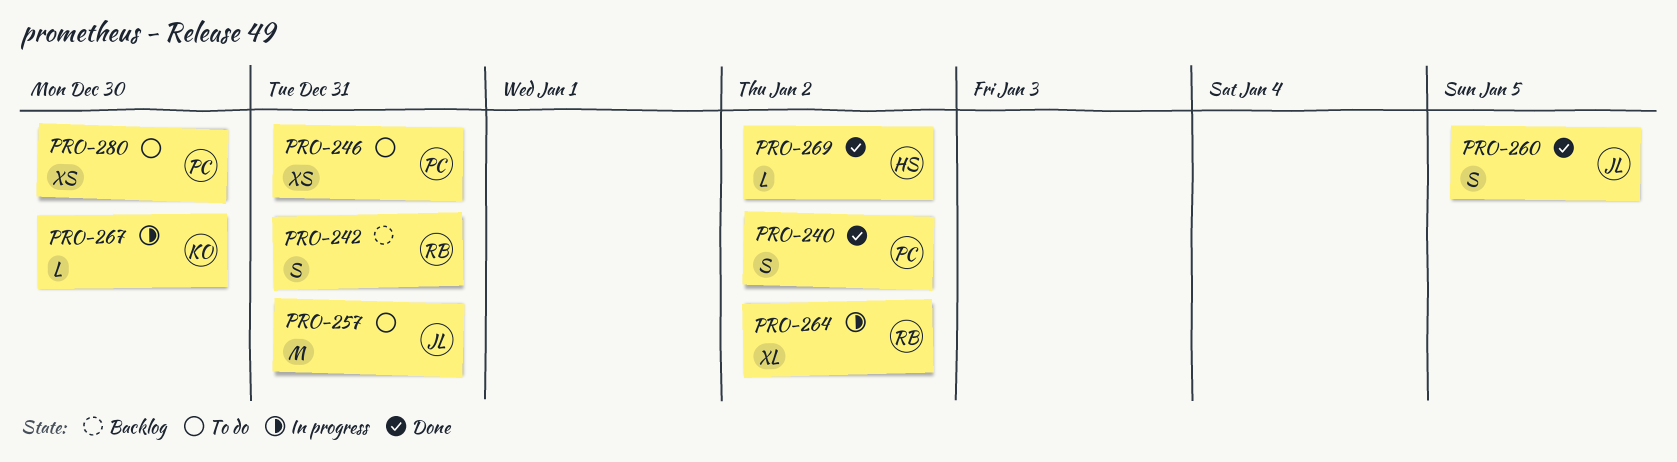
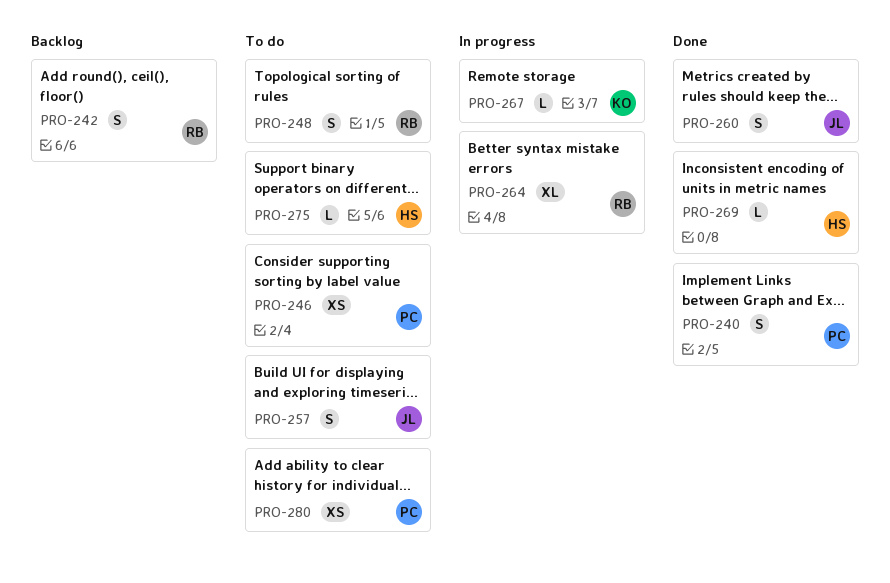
PRO-248: none -> present
PRO-257, estimate: M -> S
PRO-275: none -> present

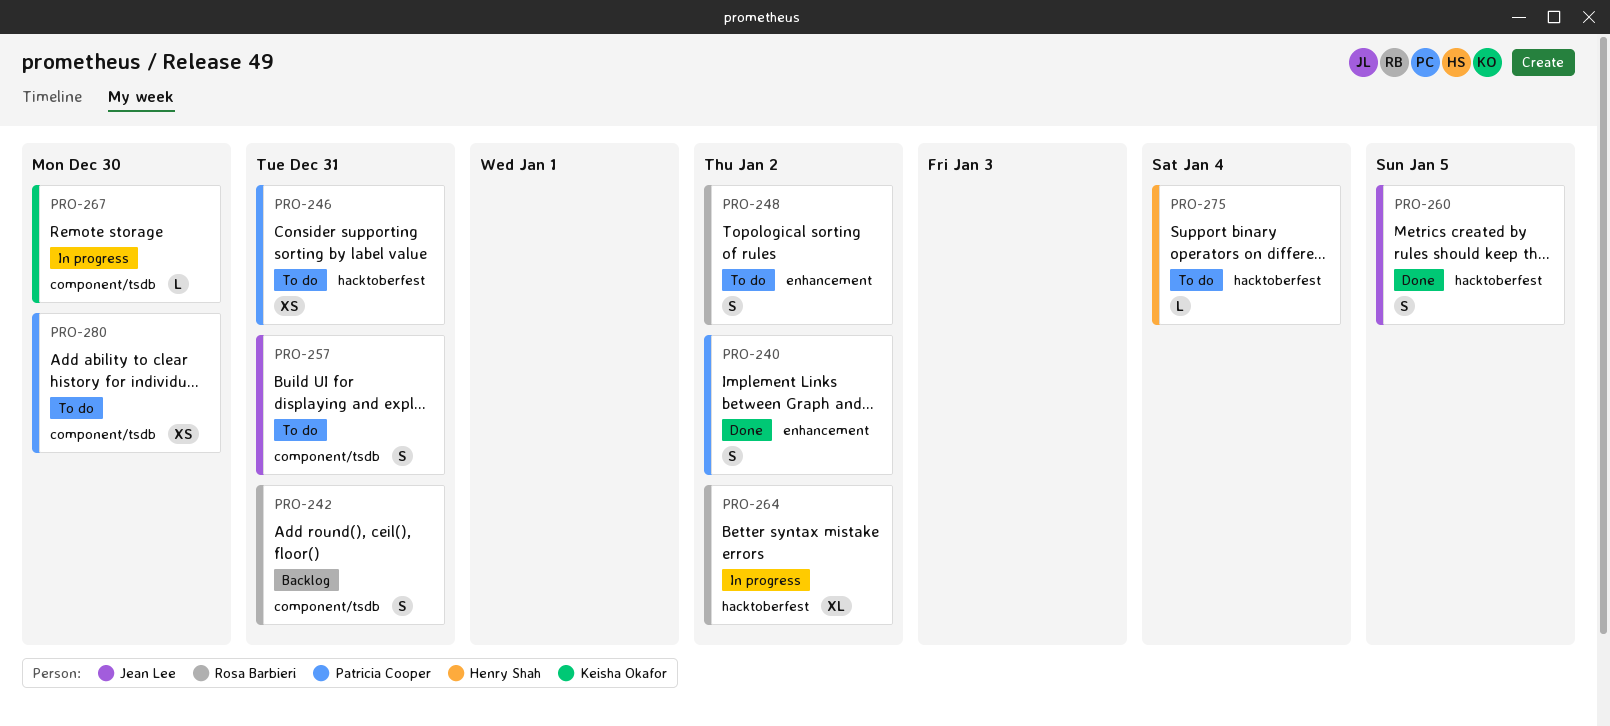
PRO-269: present -> none

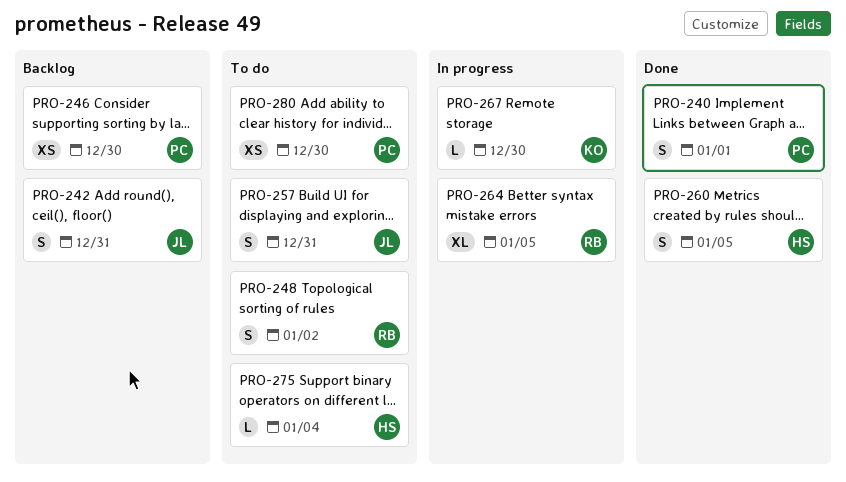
PRO-240, due: Jan 2 -> Jan 1
PRO-242, owner: Rosa Barbieri -> Jean Lee
PRO-246, status: To do -> Backlog
PRO-246, due: Dec 31 -> Dec 30
PRO-260, owner: Jean Lee -> Henry Shah
PRO-264, due: Jan 2 -> Jan 5

